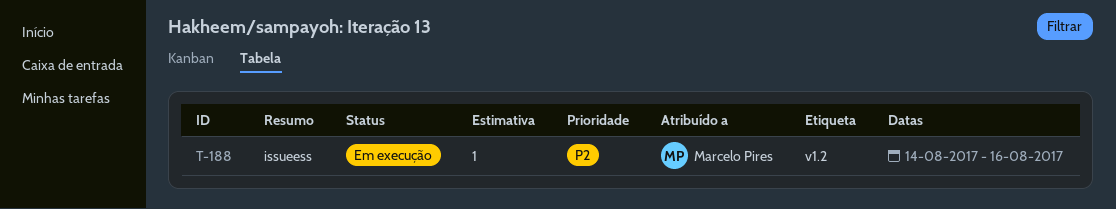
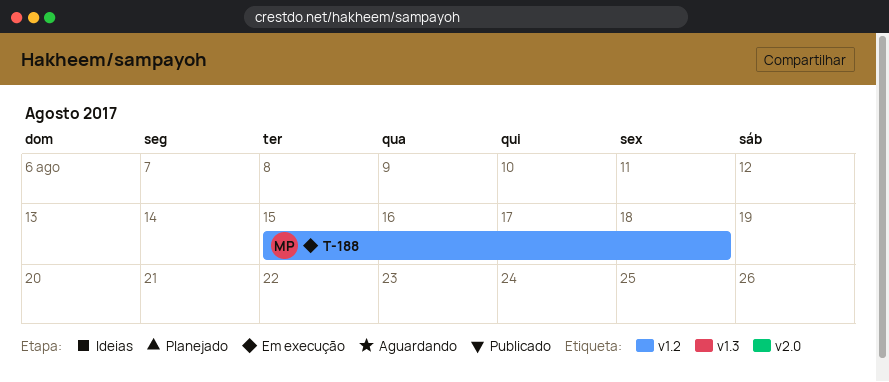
T-188, start: Aug 14 -> Aug 15
T-188, due: Aug 16 -> Aug 18

